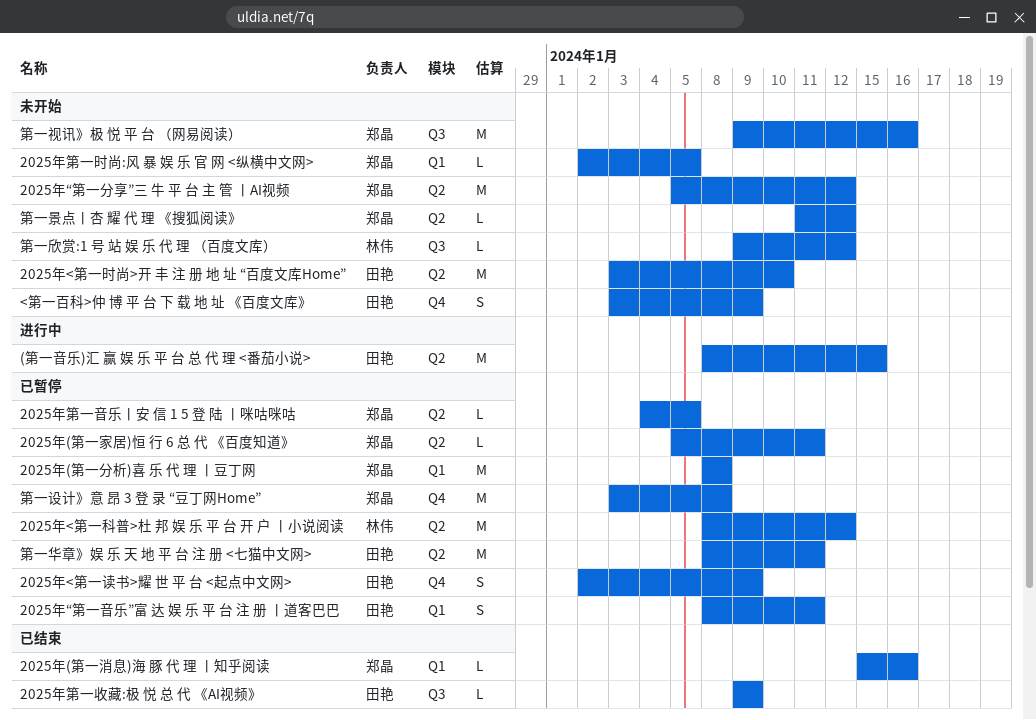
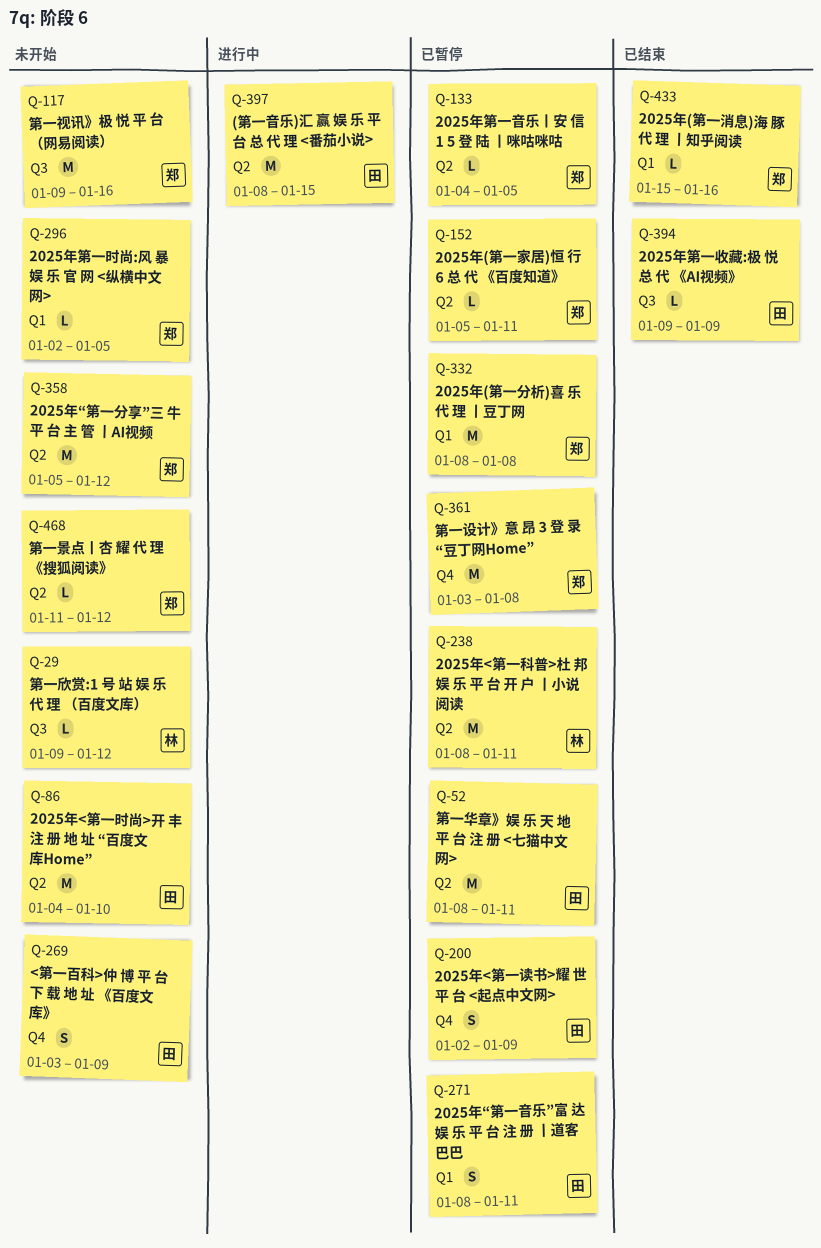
2025年<第一时尚>开 丰 注 册 地 址 “百度文库Home”, start: Jan 3 -> Jan 4
2025年<第一科普>杜 邦 娱 乐 平 台 开 户 丨小说阅读, due: Jan 12 -> Jan 11

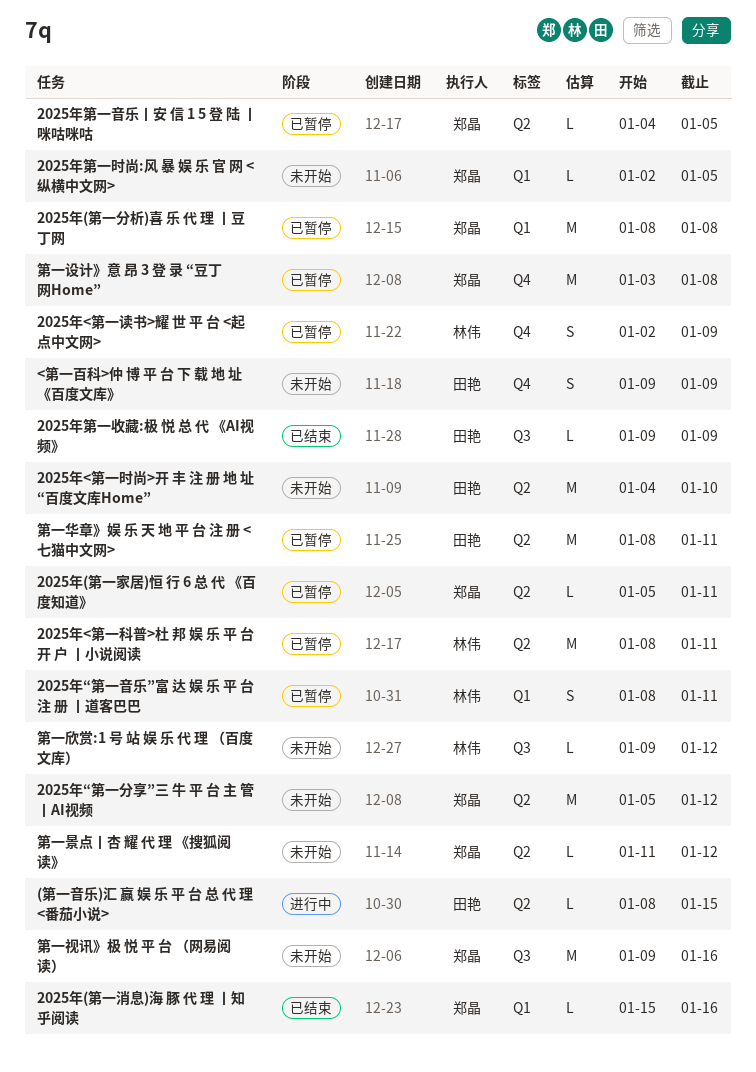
(第一音乐)汇 赢 娱 乐 平 台 总 代 理 <番茄小说>, estimate: M -> L
2025年<第一读书>耀 世 平 台 <起点中文网>, owner: 田艳 -> 林伟
2025年“第一音乐”富 达 娱 乐 平 台 注 册 丨道客巴巴, owner: 田艳 -> 林伟
<第一百科>仲 博 平 台 下 载 地 址 《百度文库》, start: Jan 3 -> Jan 9

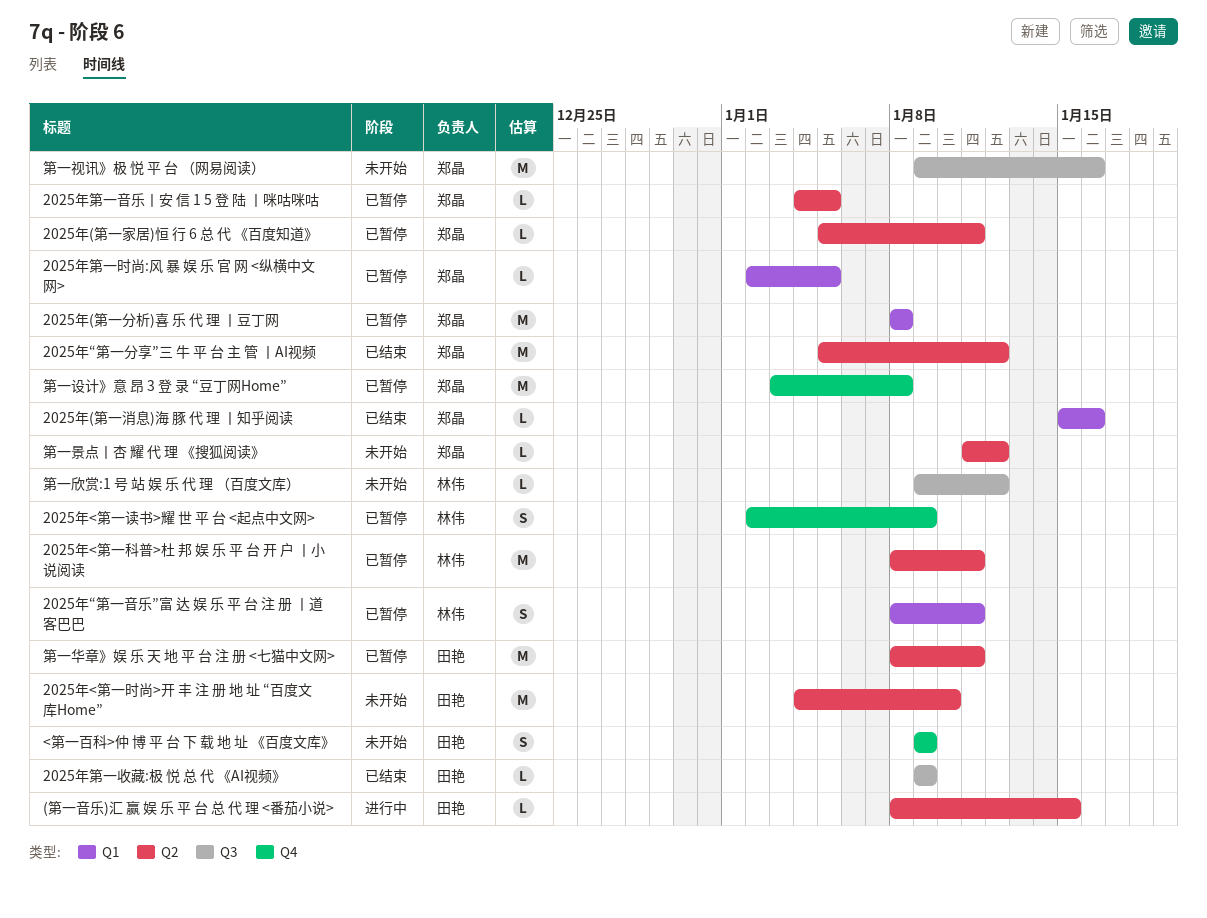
2025年“第一分享”三 牛 平 台 主 管 丨AI视频, status: 未开始 -> 已结束
2025年第一时尚:风 暴 娱 乐 官 网 <纵横中文网>, status: 未开始 -> 已暂停

